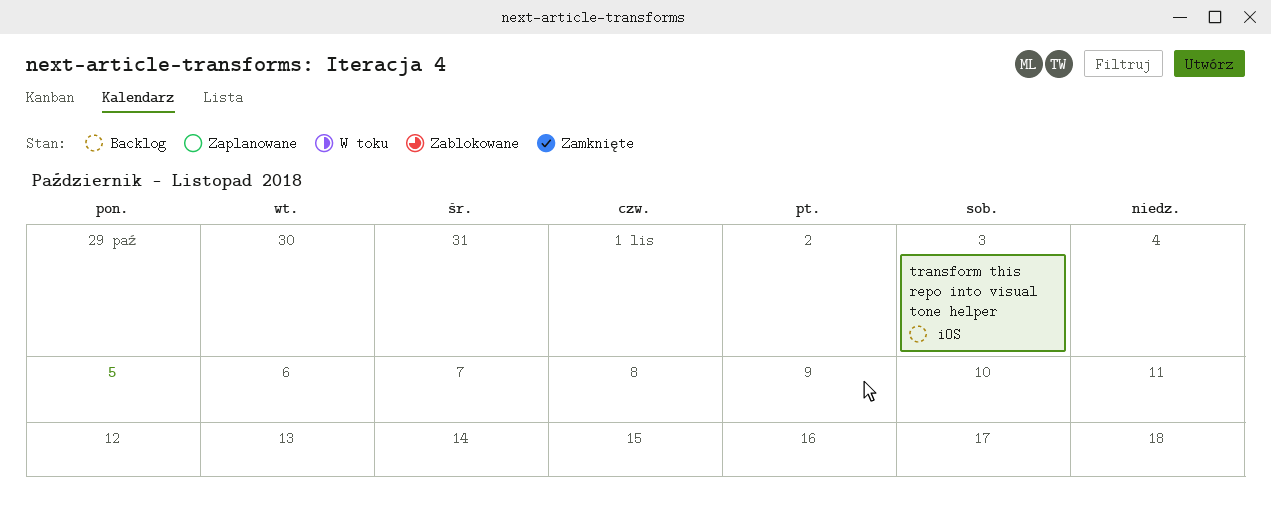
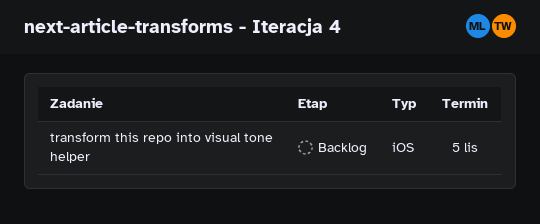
transform this repo into visual tone helper, due: Nov 3 -> Nov 5

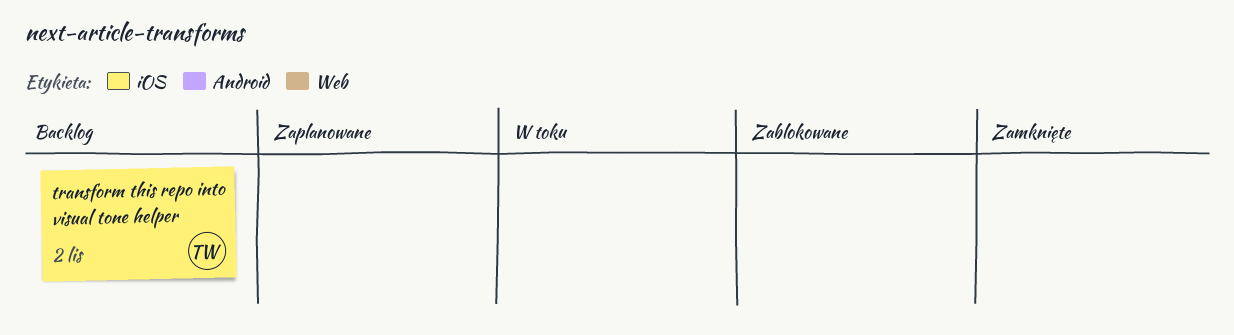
transform this repo into visual tone helper, due: Nov 5 -> Nov 2

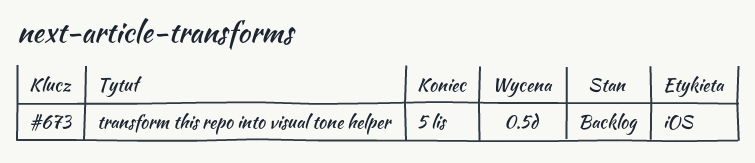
transform this repo into visual tone helper, due: Nov 2 -> Nov 5

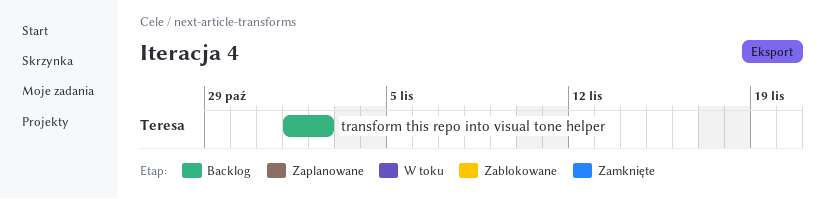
transform this repo into visual tone helper, due: Nov 5 -> Nov 2

